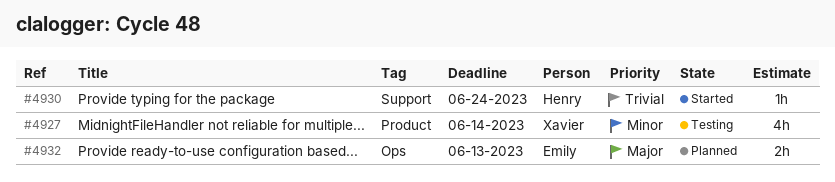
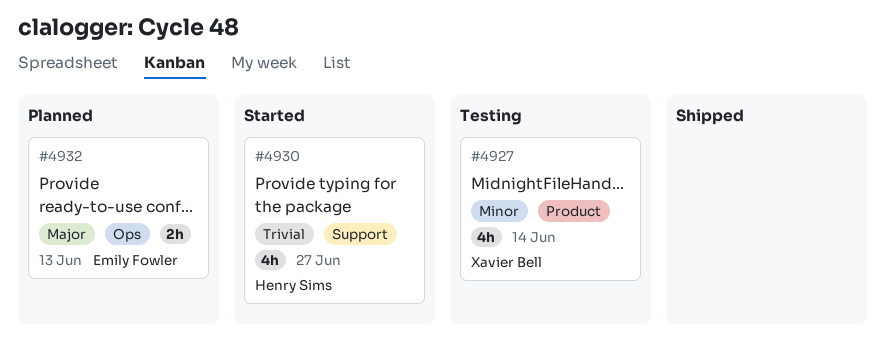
#4930, estimate: 1h -> 4h
#4930, due: Jun 24 -> Jun 27

